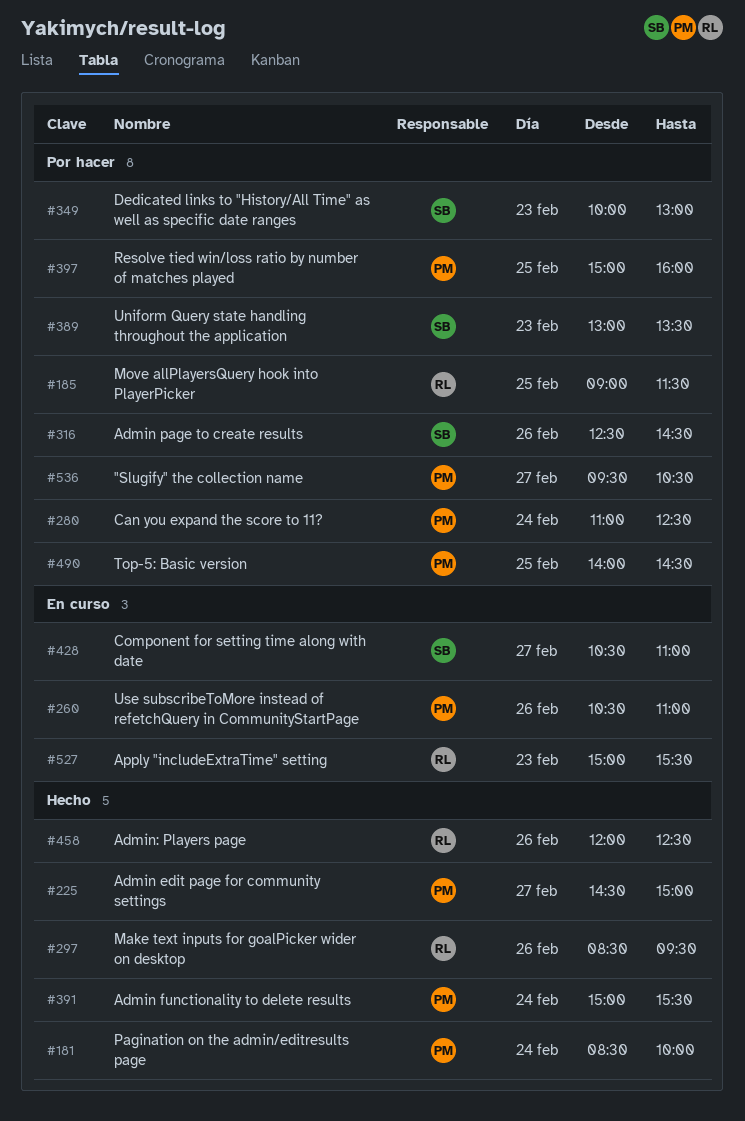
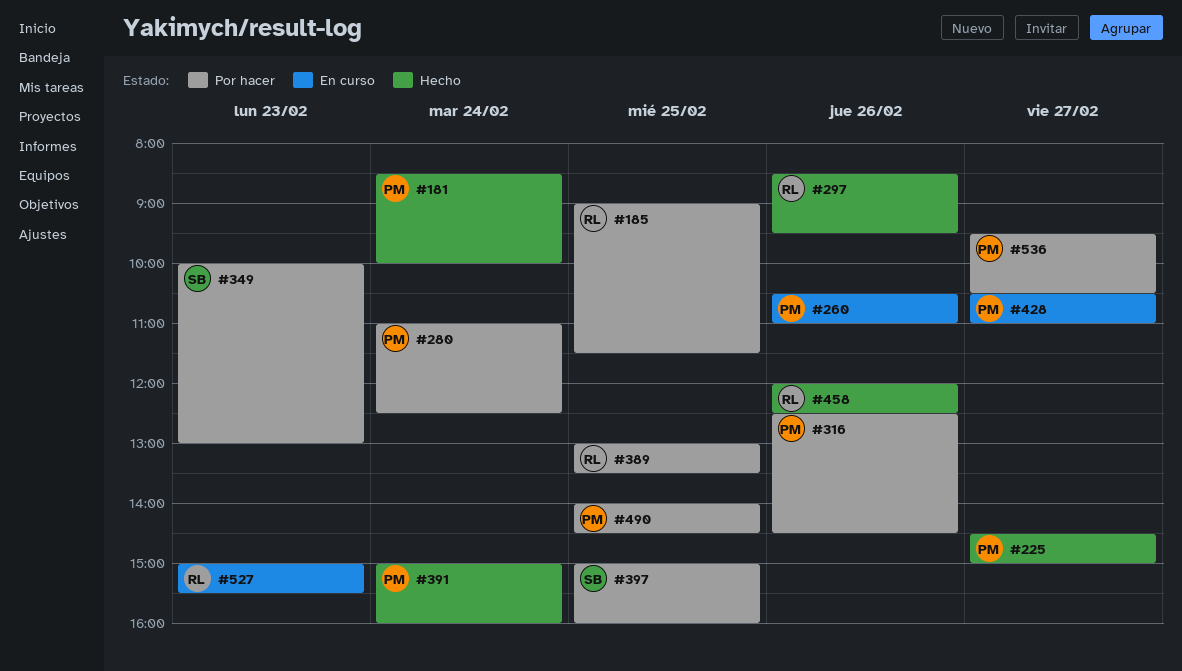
#316, owner: SB -> PM
#389, owner: SB -> RL
#389, day: Feb 23 -> Feb 25
#391, ends: 15:30 -> 16:00
#397, owner: PM -> SB
#428, owner: SB -> PM

